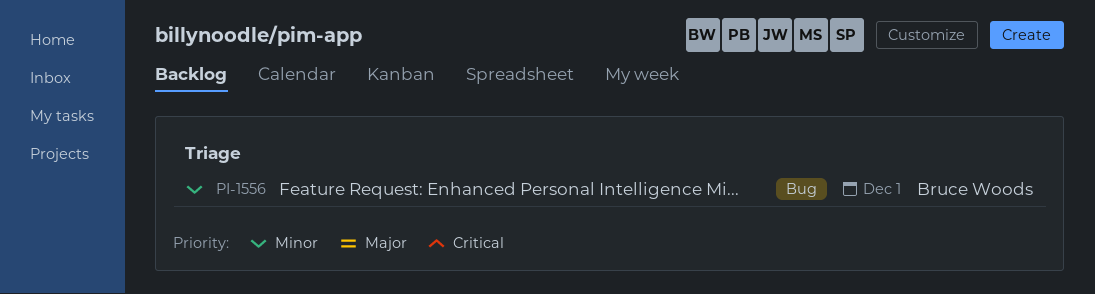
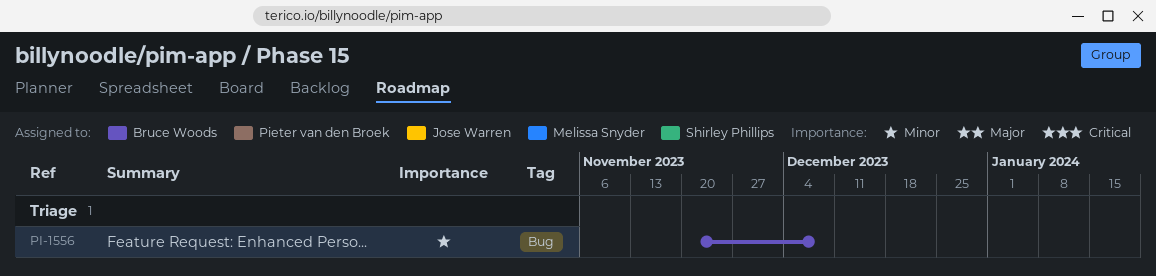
PI-1556, due: Dec 1 -> Dec 8

